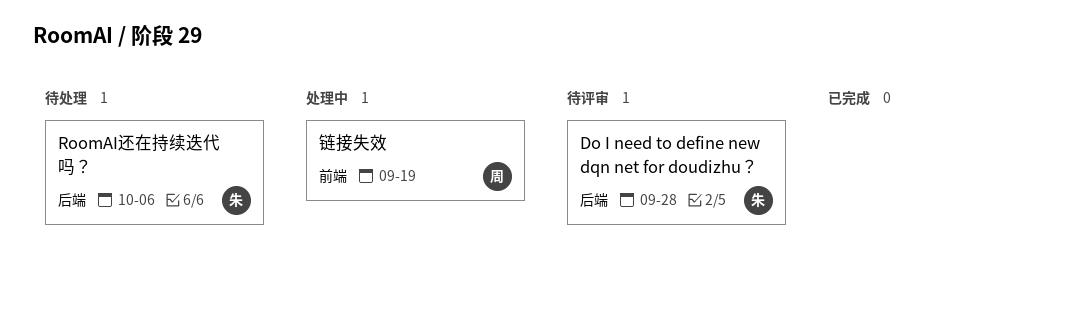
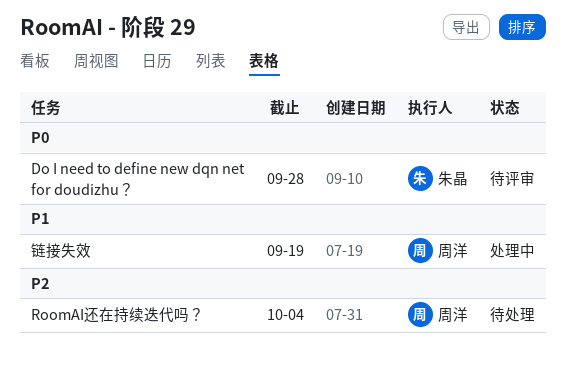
RoomAI还在持续迭代吗？, owner: 朱晶 -> 周洋
RoomAI还在持续迭代吗？, due: Oct 6 -> Oct 4

